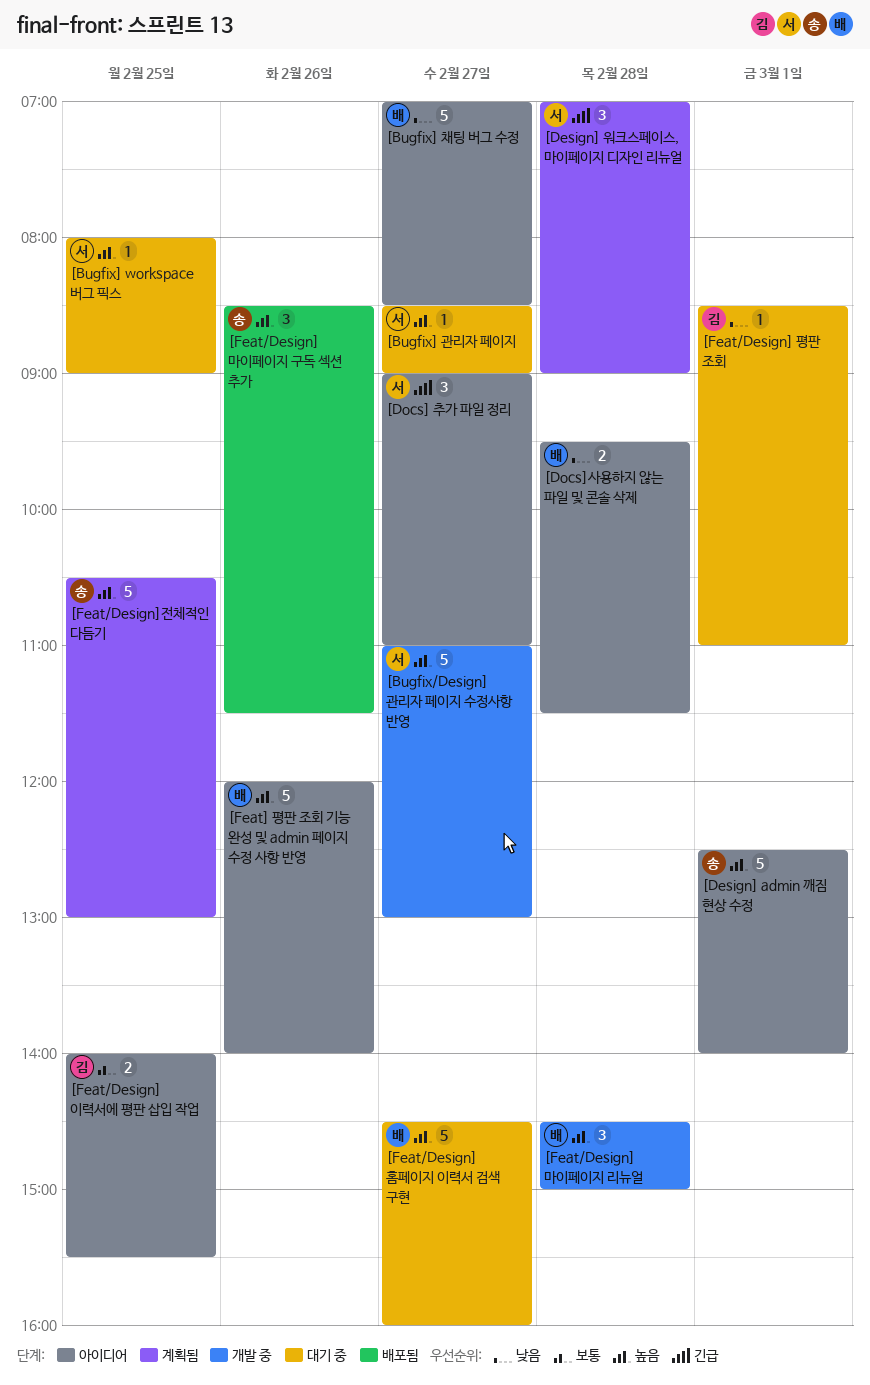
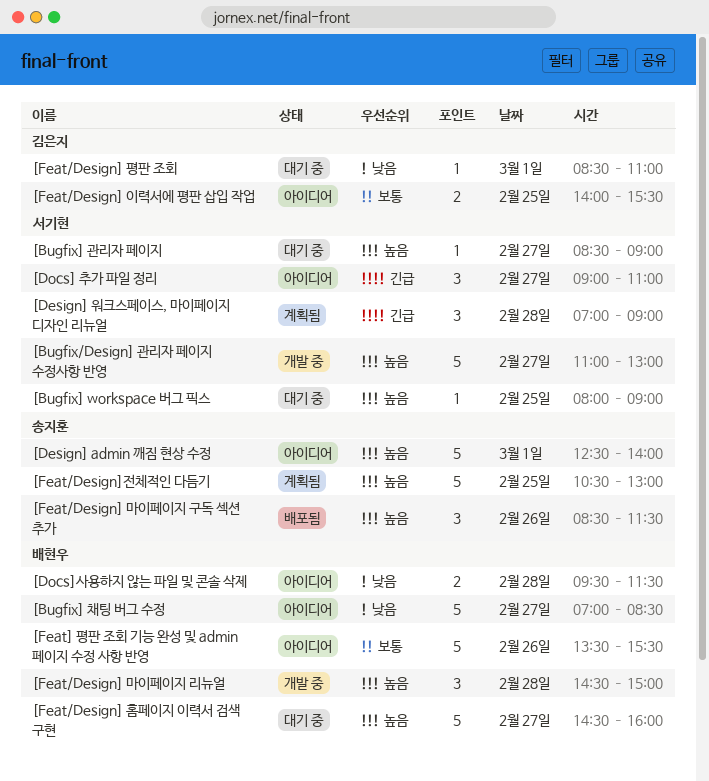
[Feat] 평판 조회 기능 완성 및 admin 페이지 수정 사항 반영, priority: 높음 -> 보통
[Feat] 평판 조회 기능 완성 및 admin 페이지 수정 사항 반영, begins: 12:00 -> 13:30
[Feat] 평판 조회 기능 완성 및 admin 페이지 수정 사항 반영, ends: 14:00 -> 15:30

